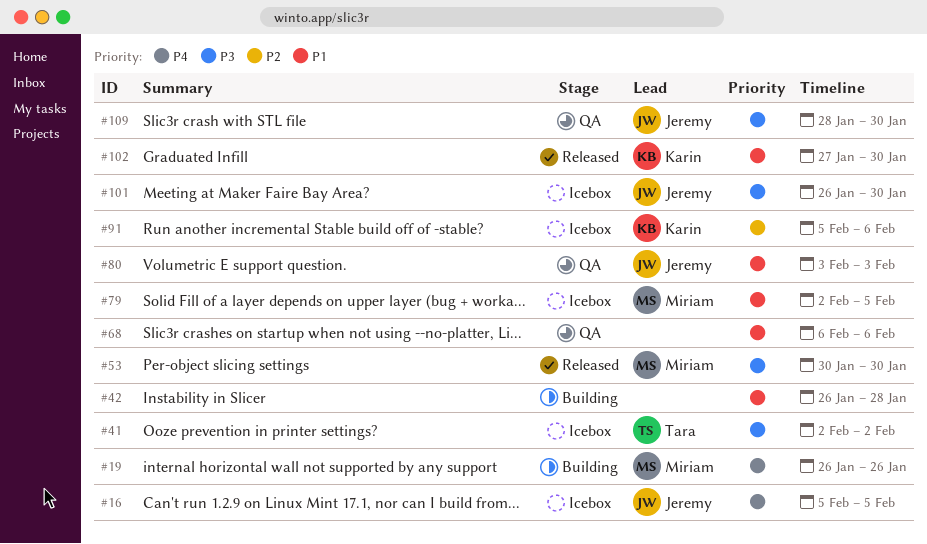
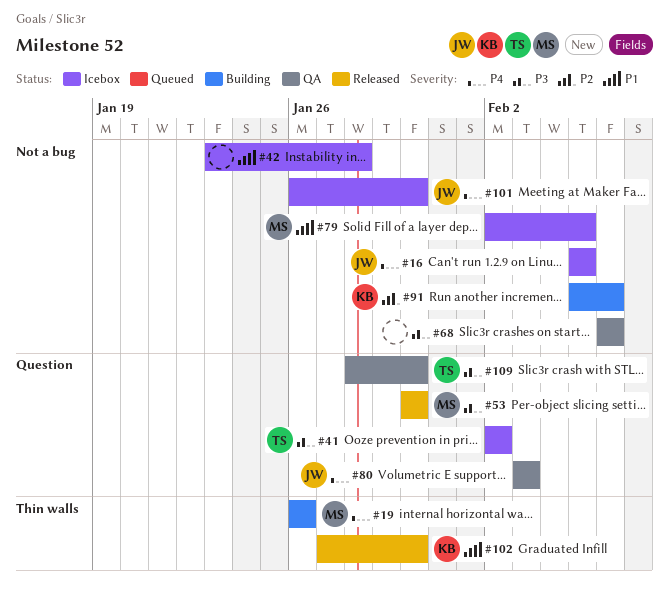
#42, status: Building -> Icebox
#42, start: Jan 26 -> Jan 23
#68, priority: P1 -> P3
#80, priority: P1 -> P4
#91, status: Icebox -> Building
#101, priority: P3 -> P4
#109, owner: Jeremy -> Tara

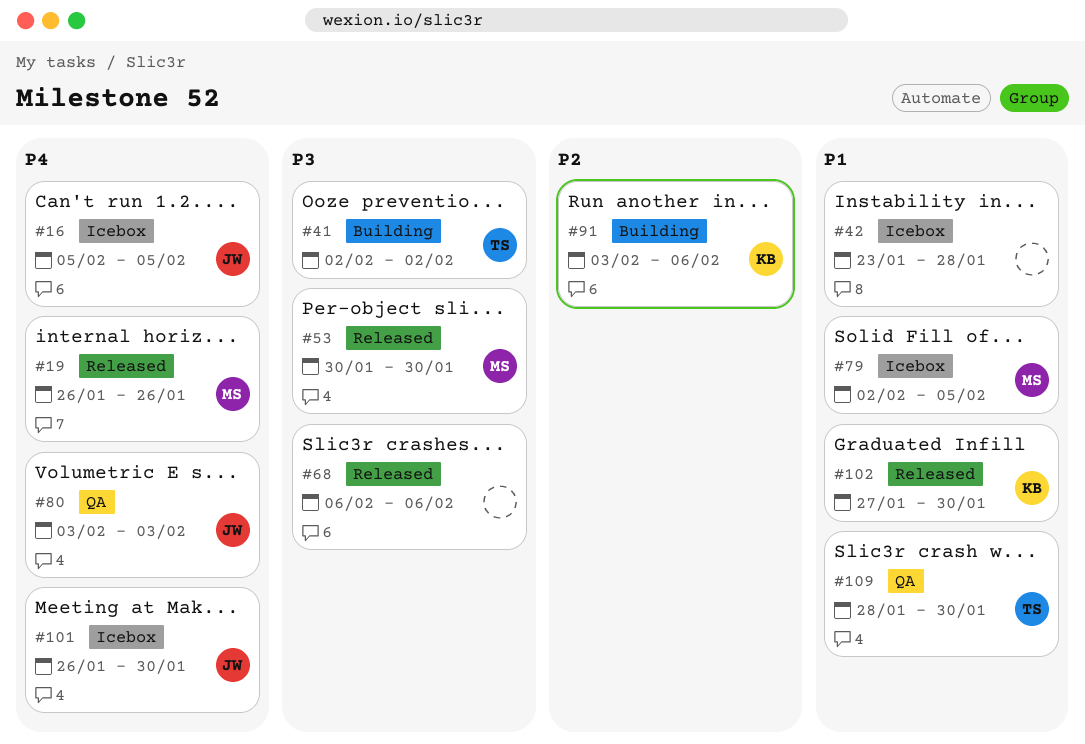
#19, status: Building -> Released
#41, status: Icebox -> Building
#68, status: QA -> Released
#91, start: Feb 5 -> Feb 3
#109, priority: P3 -> P1

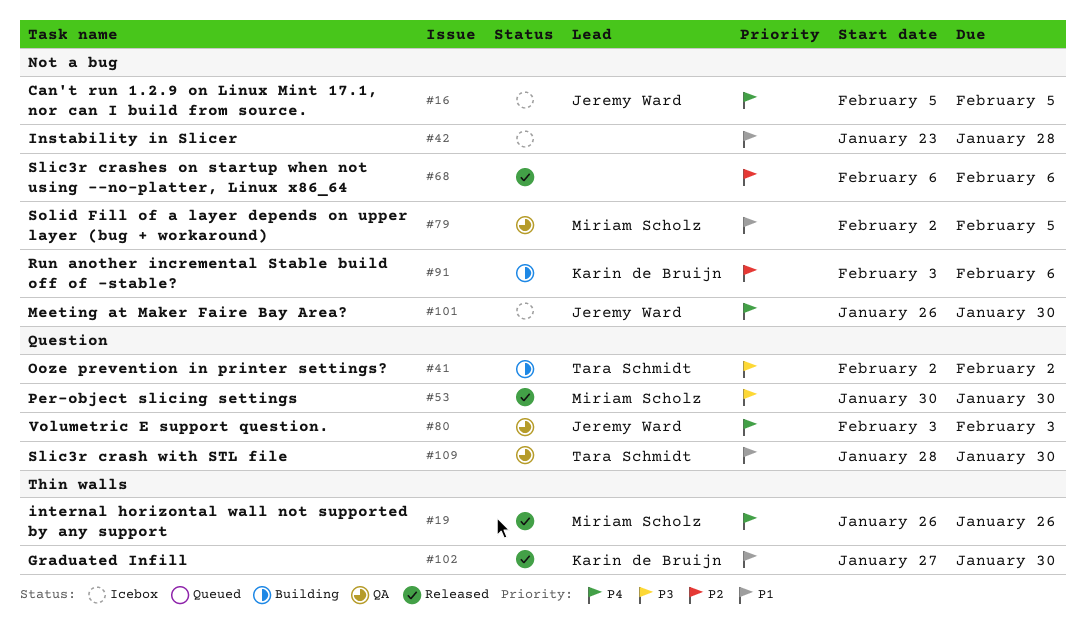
#68, priority: P3 -> P2
#79, status: Icebox -> QA

